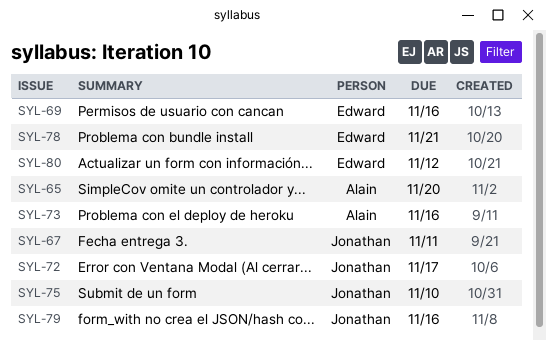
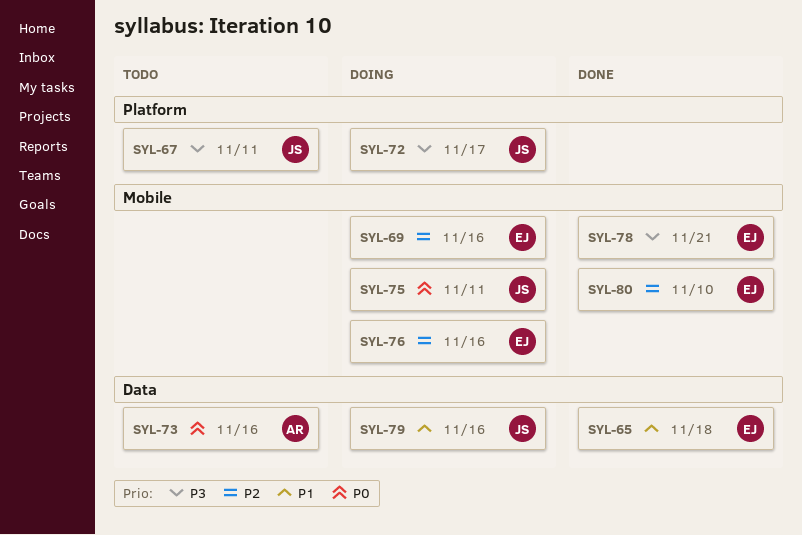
SYL-65, owner: Alain -> Edward
SYL-65, due: Nov 20 -> Nov 18
SYL-75, due: Nov 10 -> Nov 11
SYL-76: none -> present
SYL-80, due: Nov 12 -> Nov 10

